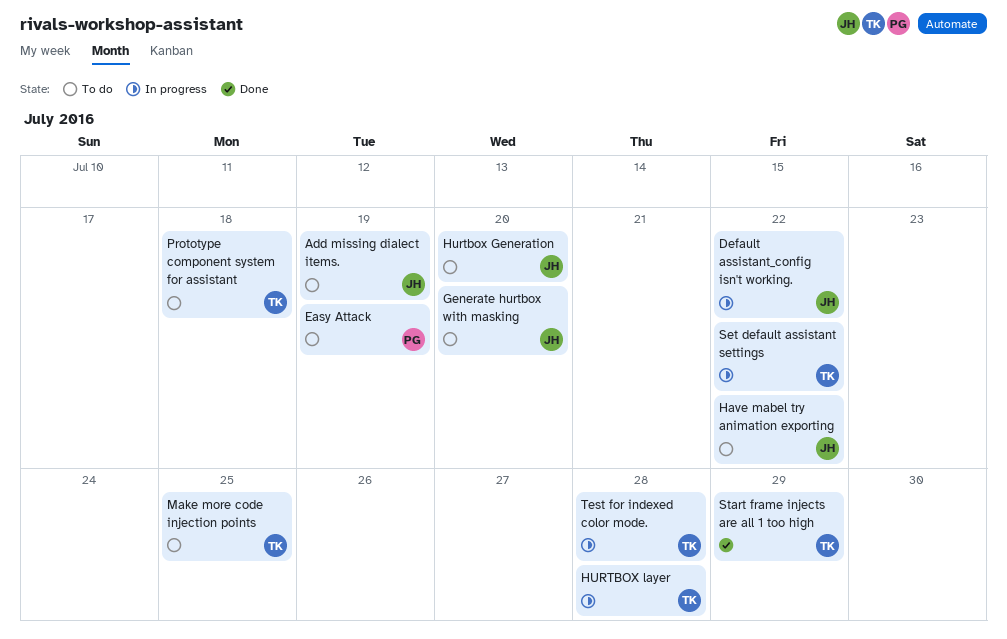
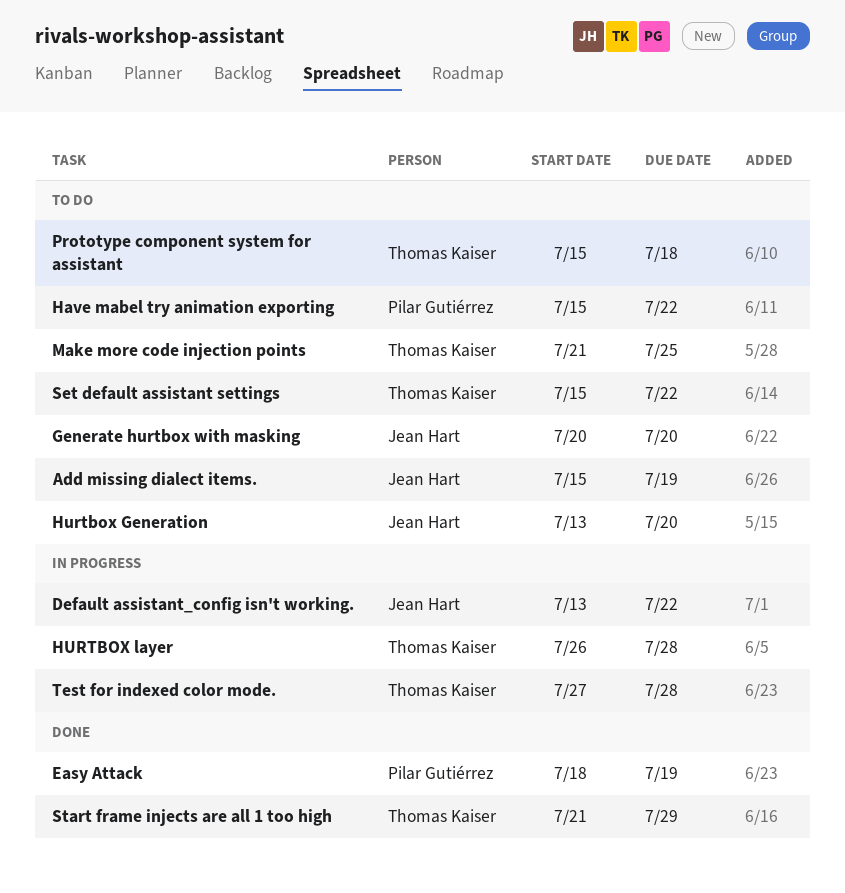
Easy Attack, status: To do -> Done
Have mabel try animation exporting, owner: Jean Hart -> Pilar Gutiérrez
Set default assistant settings, status: In progress -> To do

